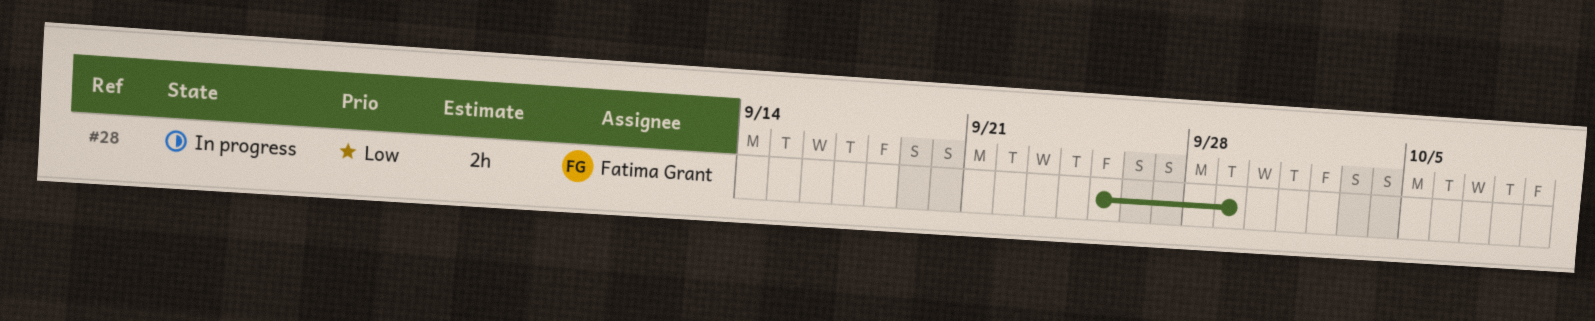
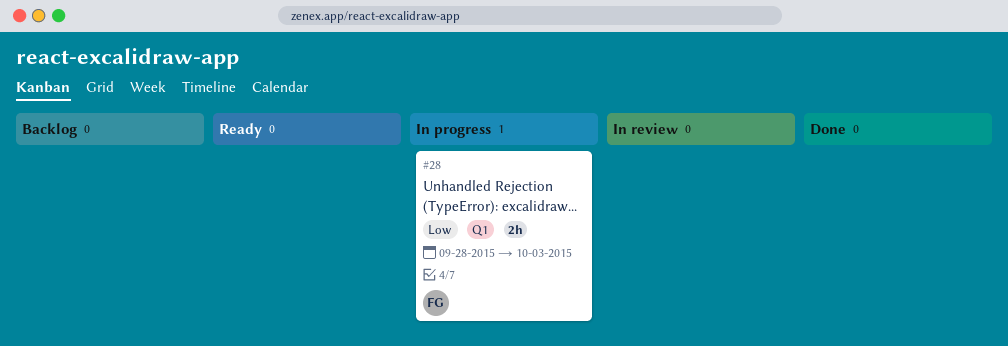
#28, start: Sep 25 -> Sep 28
#28, due: Sep 29 -> Oct 3

